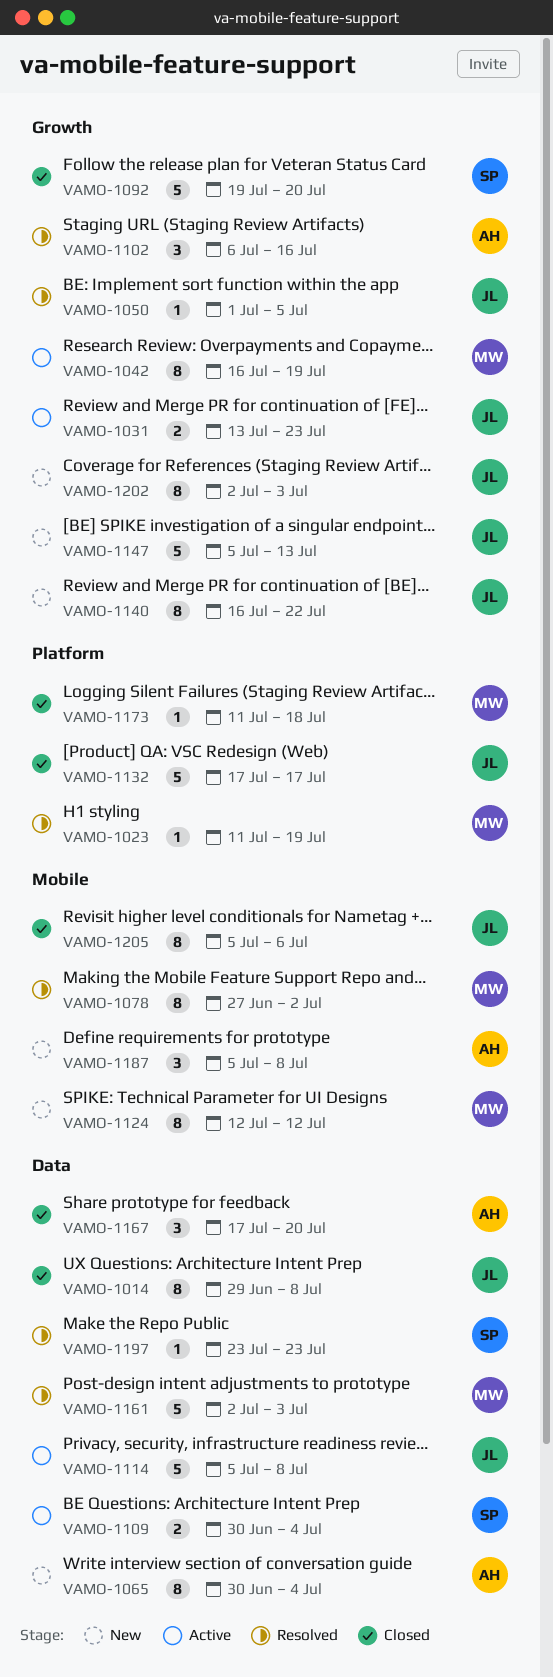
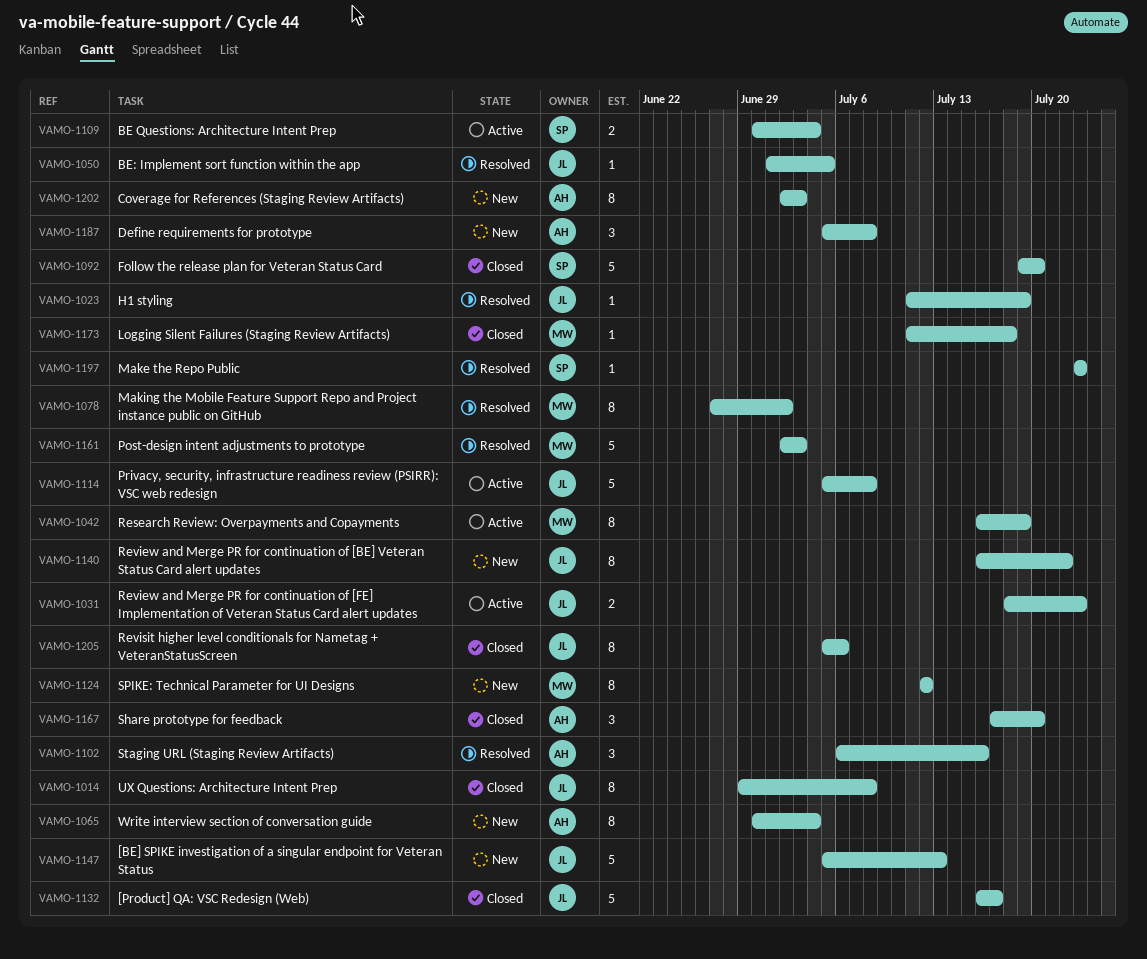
VAMO-1023, owner: MW -> JL
VAMO-1031, start: Jul 13 -> Jul 18
VAMO-1132, start: Jul 17 -> Jul 16
VAMO-1202, owner: JL -> AH

